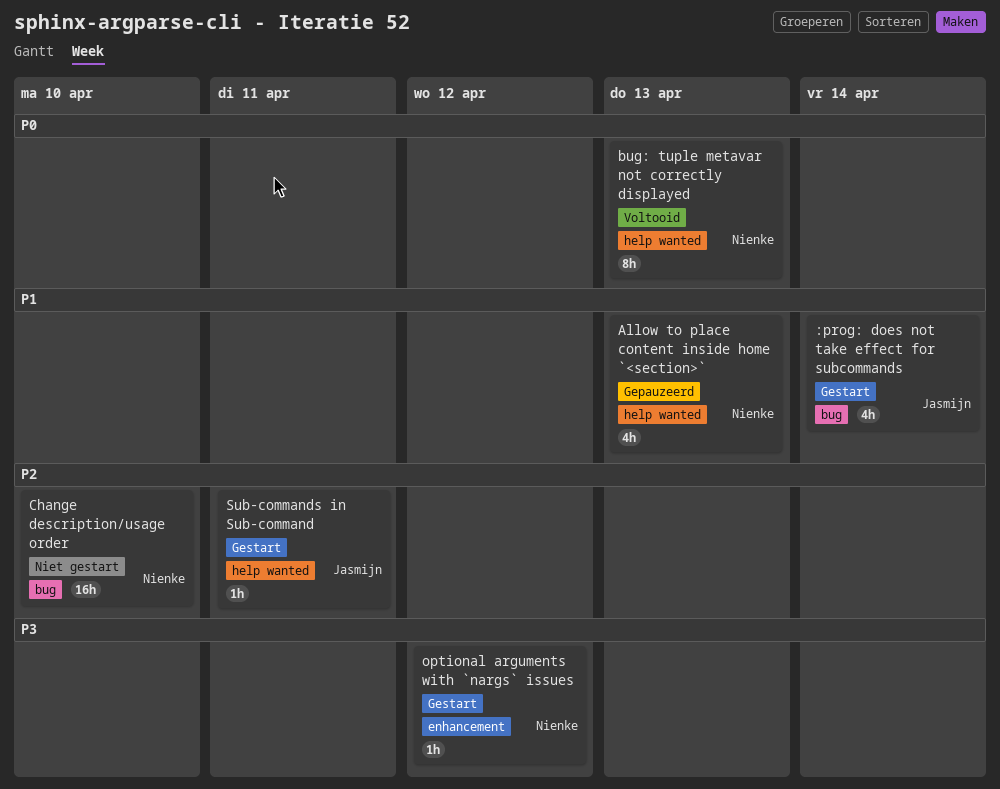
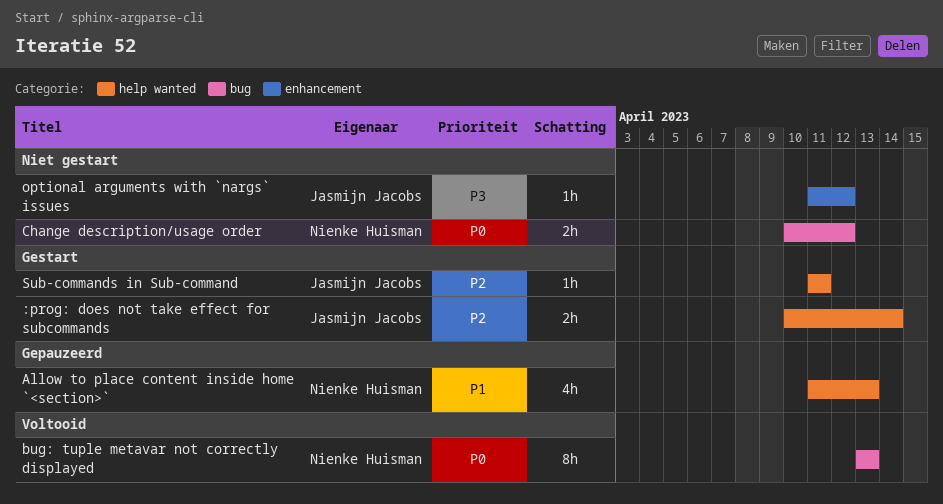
:prog: does not take effect for subcommands, priority: P1 -> P2
:prog: does not take effect for subcommands, label: bug -> help wanted
:prog: does not take effect for subcommands, estimate: 4h -> 2h
bug: tuple metavar not correctly displayed, label: help wanted -> bug
Change description/usage order, priority: P2 -> P0
Change description/usage order, estimate: 16h -> 2h
Change description/usage order, due: Apr 10 -> Apr 12
optional arguments with `nargs` issues, status: Gestart -> Niet gestart
optional arguments with `nargs` issues, owner: Nienke Huisman -> Jasmijn Jacobs

